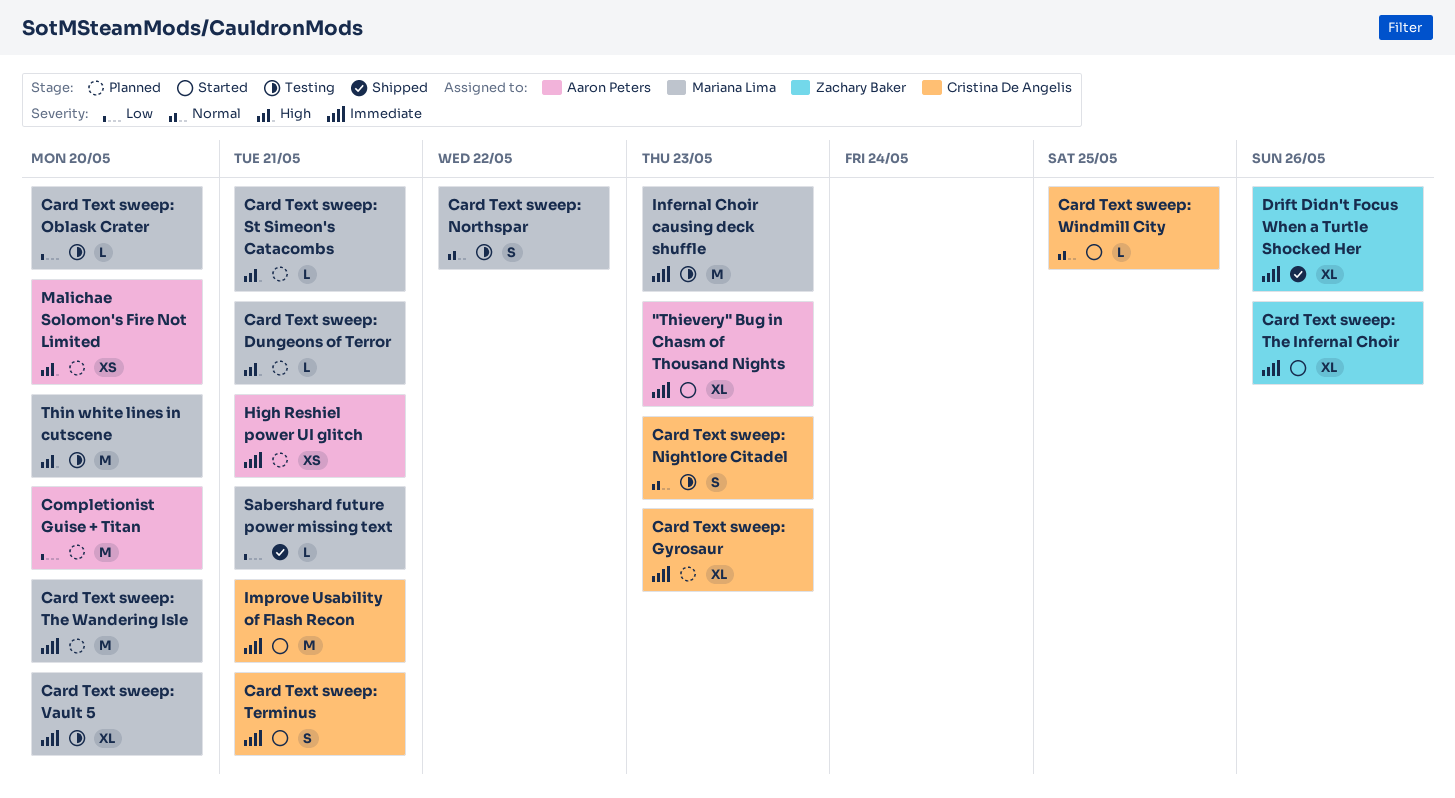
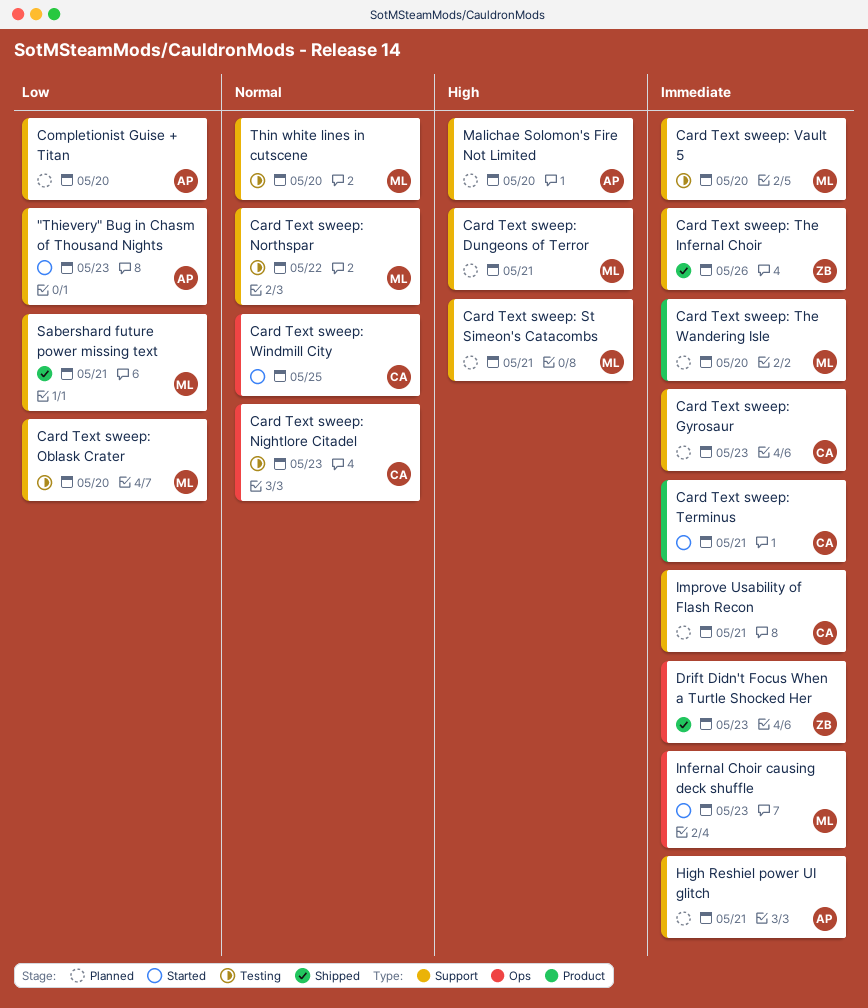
"Thievery" Bug in Chasm of Thousand Nights, priority: Immediate -> Low
Card Text sweep: The Infernal Choir, status: Started -> Shipped
Drift Didn't Focus When a Turtle Shocked Her, due: May 26 -> May 23
Improve Usability of Flash Recon, status: Started -> Planned
Infernal Choir causing deck shuffle, status: Testing -> Started
Thin white lines in cutscene, priority: High -> Normal

